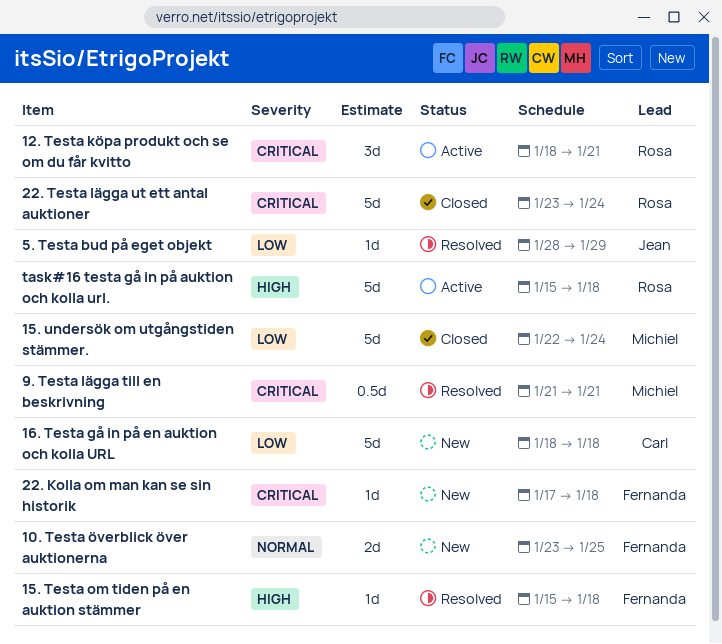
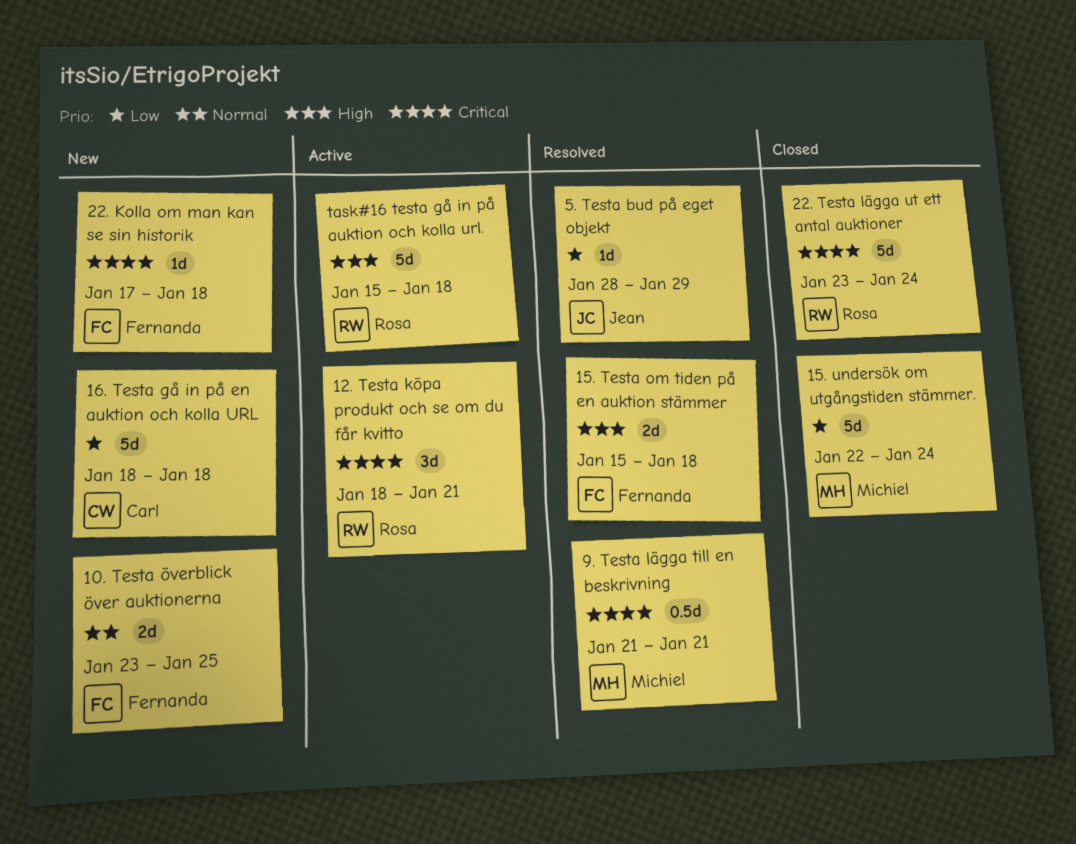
15. Testa om tiden på en auktion stämmer, estimate: 1d -> 2d

